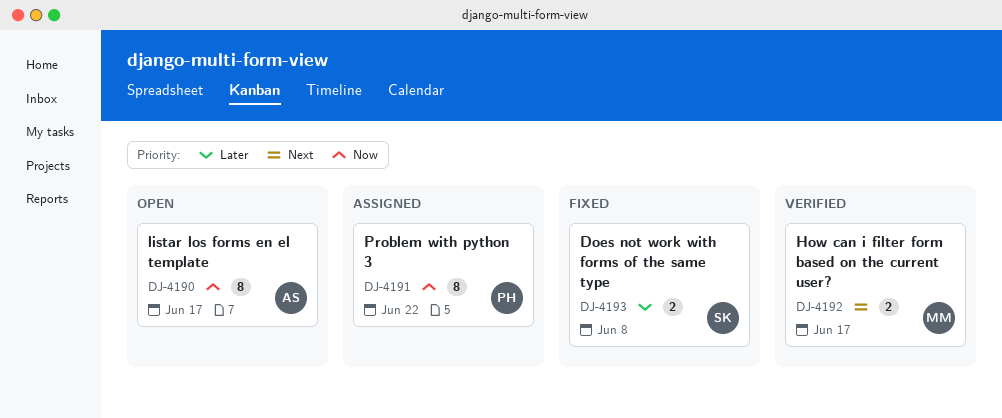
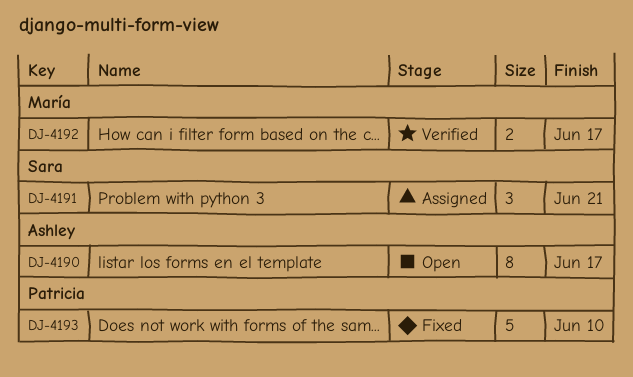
DJ-4191, owner: Patricia -> Sara
DJ-4191, estimate: 8 -> 3
DJ-4191, due: Jun 22 -> Jun 21
DJ-4193, owner: Sara -> Patricia
DJ-4193, estimate: 2 -> 5
DJ-4193, due: Jun 8 -> Jun 10

